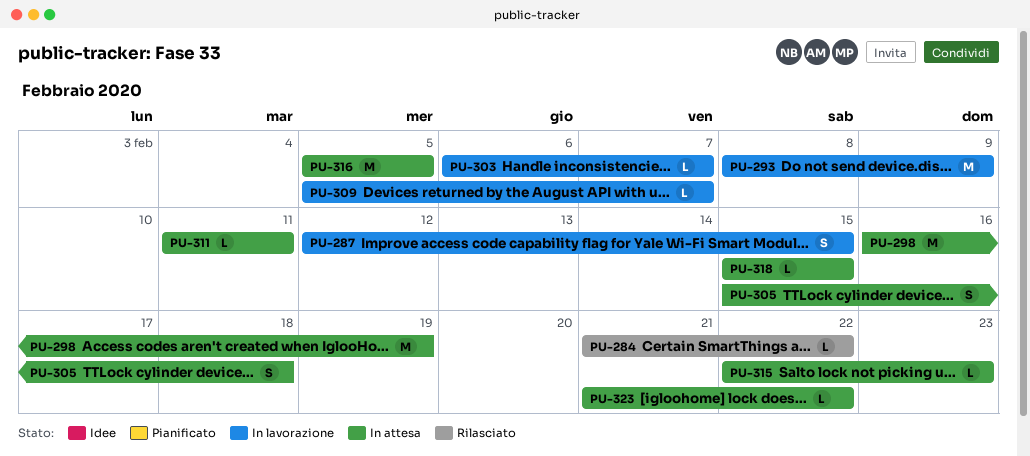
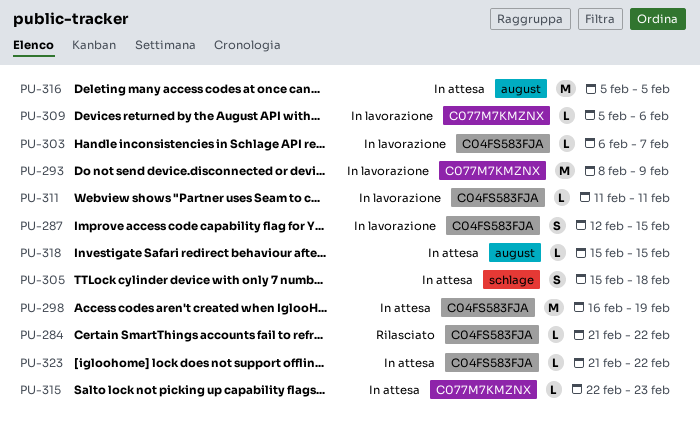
PU-309, due: Feb 7 -> Feb 6
PU-311, status: In attesa -> In lavorazione

